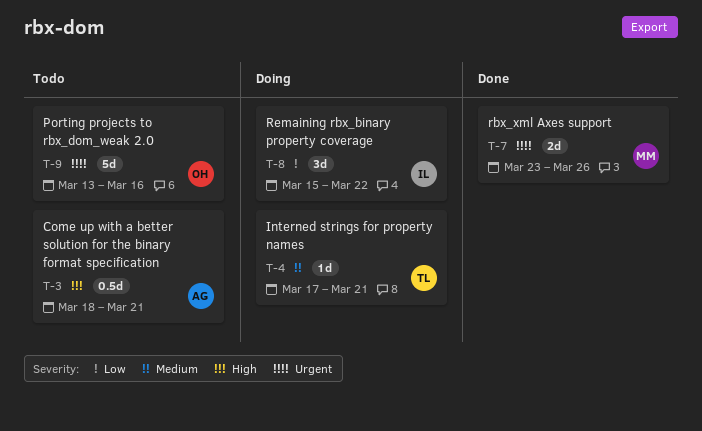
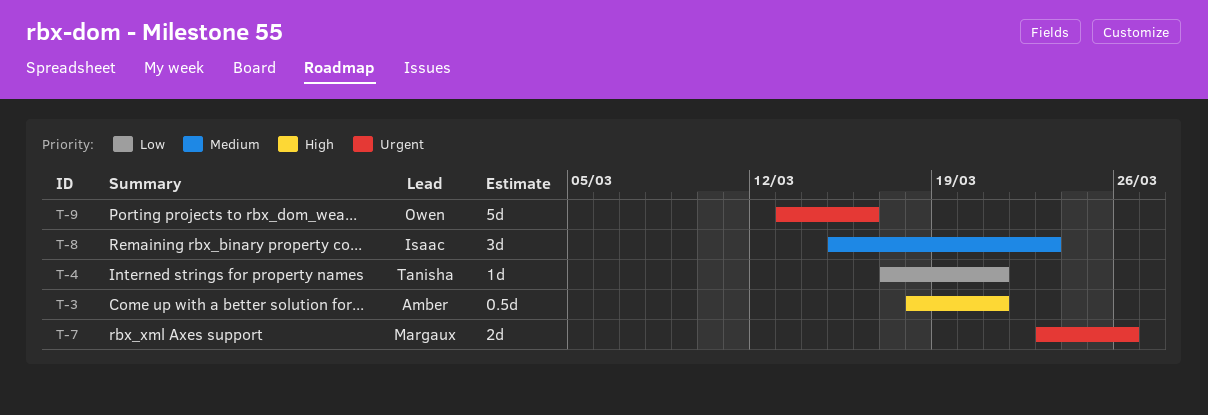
T-4, priority: Medium -> Low
T-8, priority: Low -> Medium
T-8, due: Mar 22 -> Mar 23

